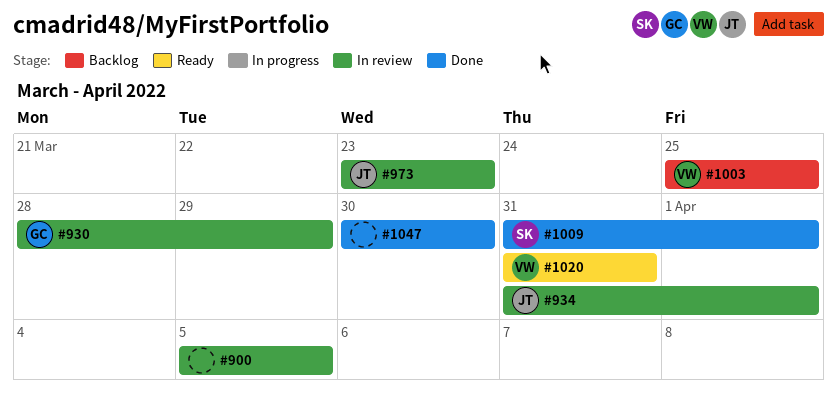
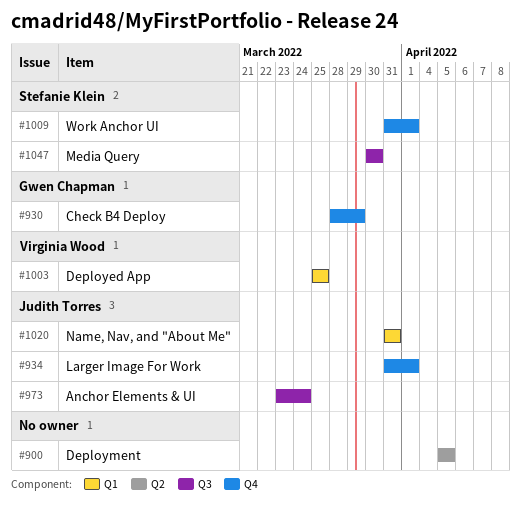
#973, due: Mar 23 -> Mar 24
#1020, owner: Virginia Wood -> Judith Torres
#1047, owner: none -> Stefanie Klein

